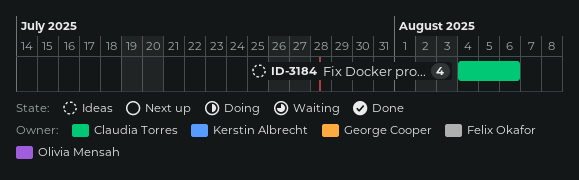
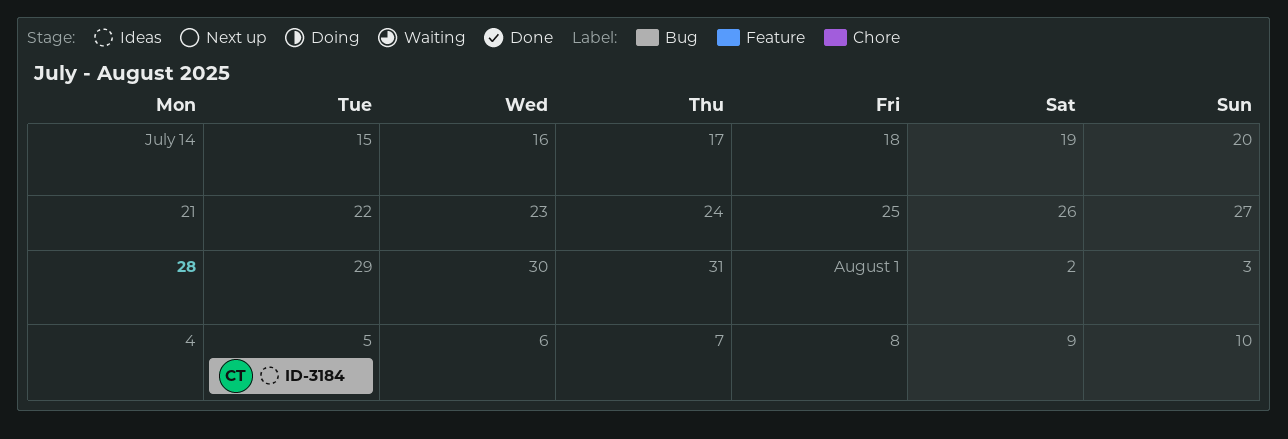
ID-3184, start: Aug 4 -> Aug 5
ID-3184, due: Aug 6 -> Aug 5

